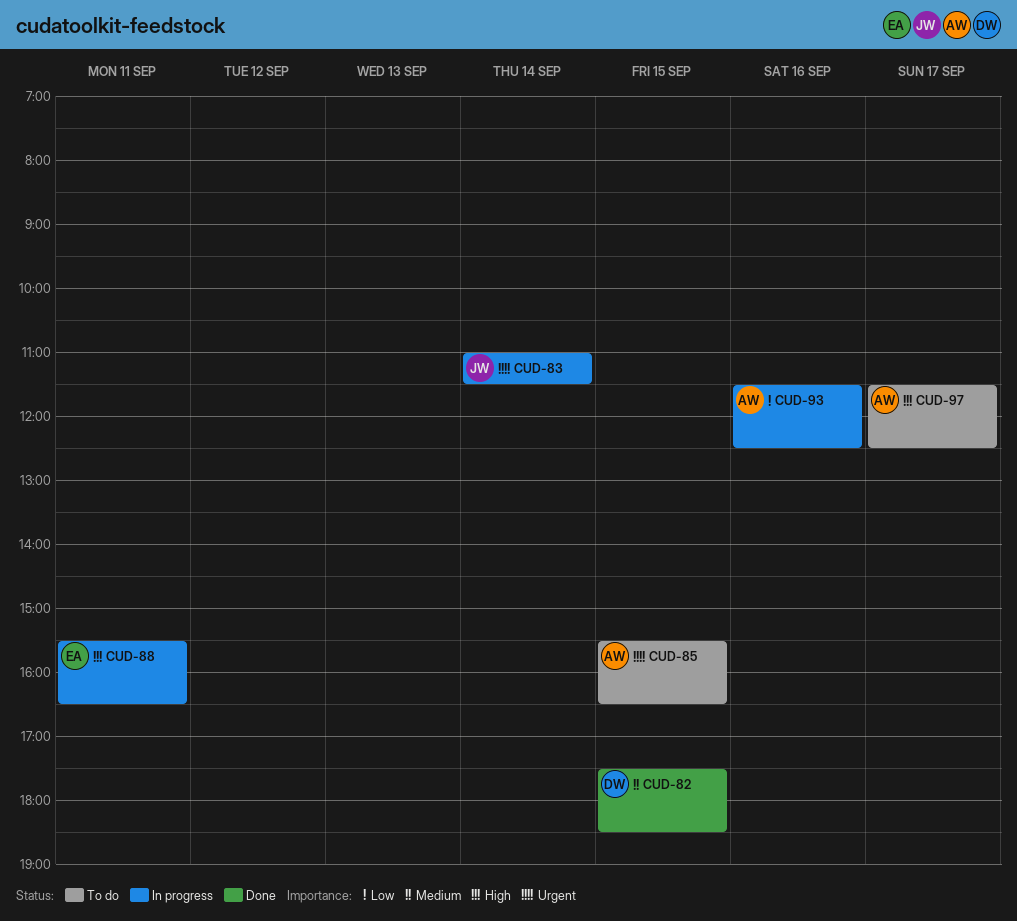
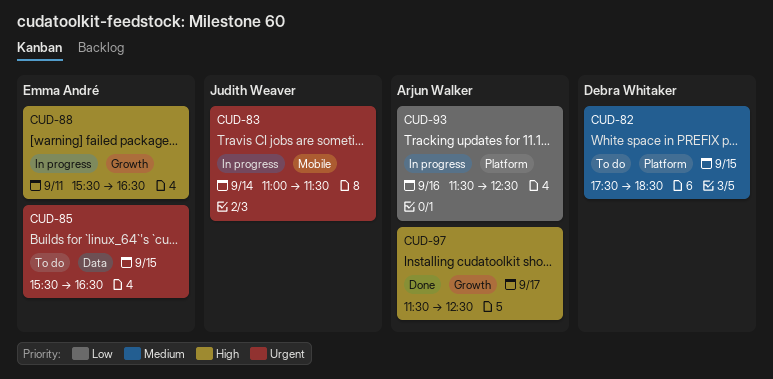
CUD-82, status: Done -> To do
CUD-85, owner: Arjun Walker -> Emma André
CUD-97, status: To do -> Done

